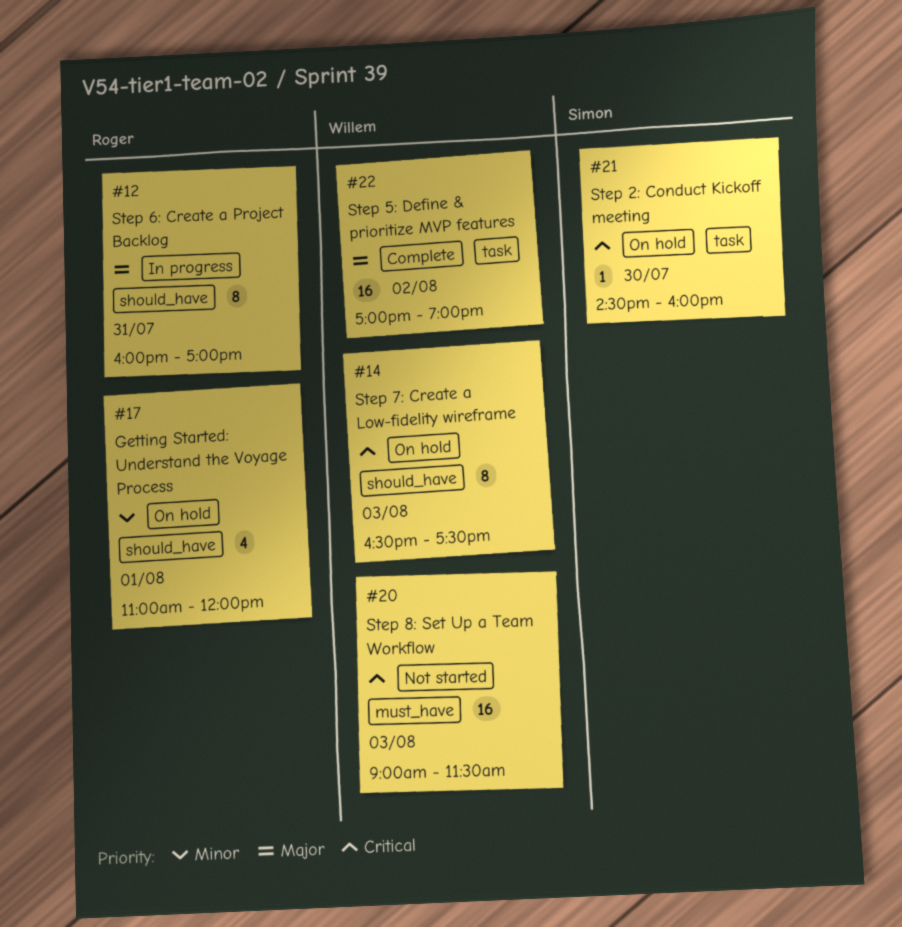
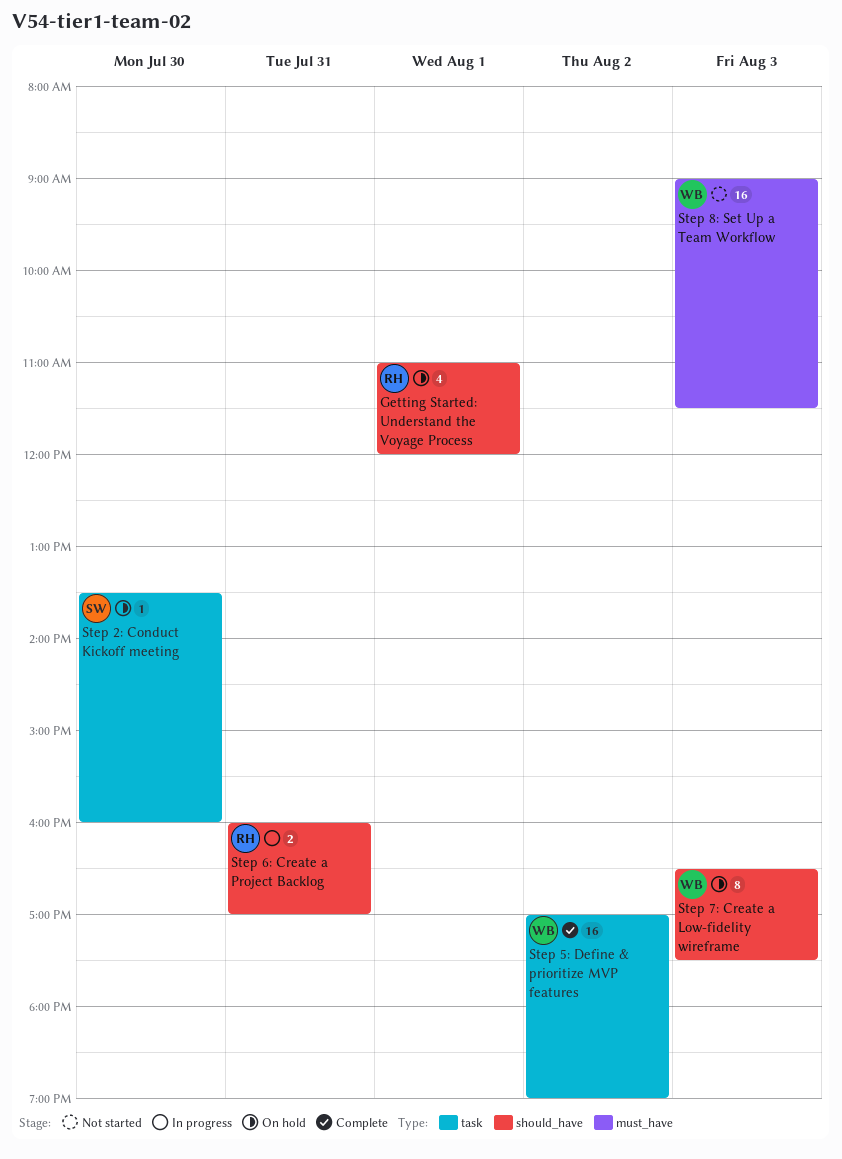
Step 2: Conduct Kickoff meeting, begins: 14:30 -> 13:30
Step 6: Create a Project Backlog, estimate: 8 -> 2

